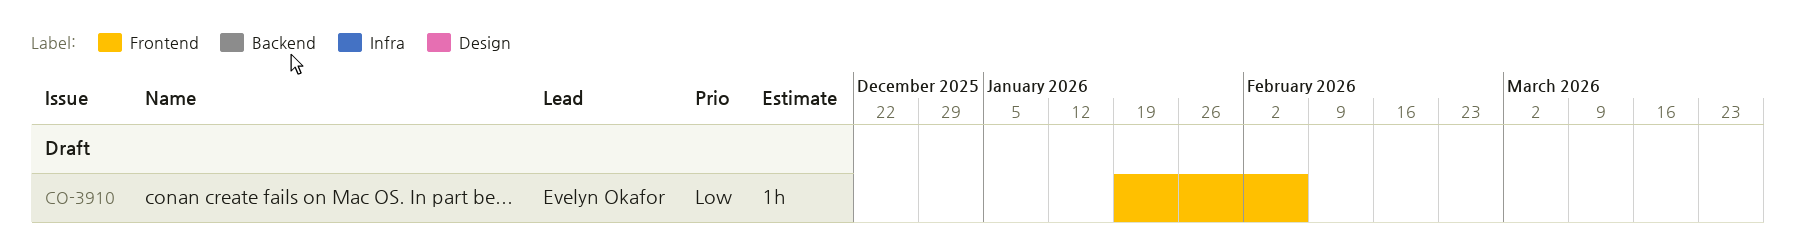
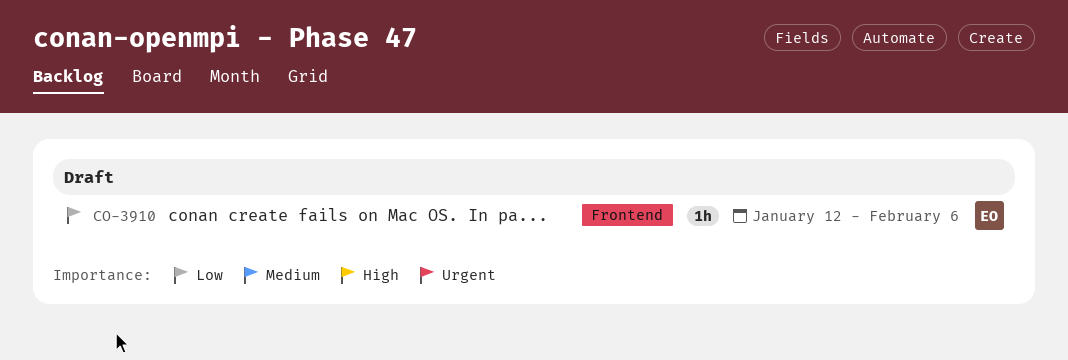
CO-3910, start: Jan 19 -> Jan 12

